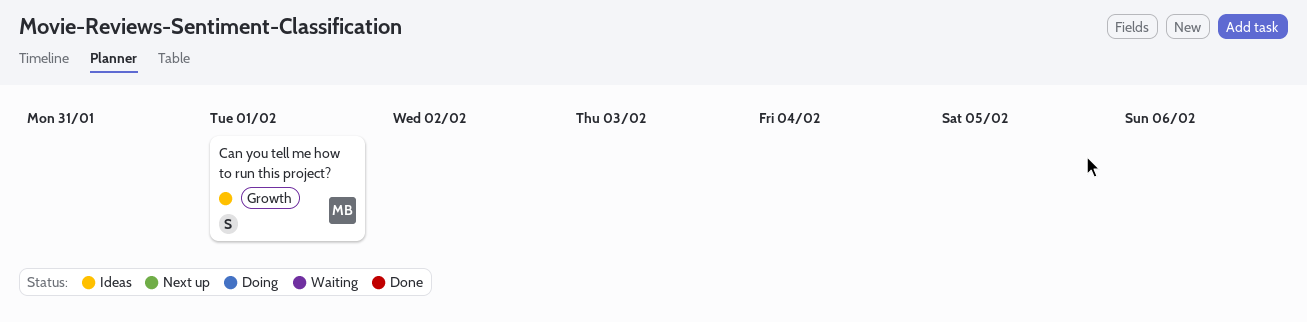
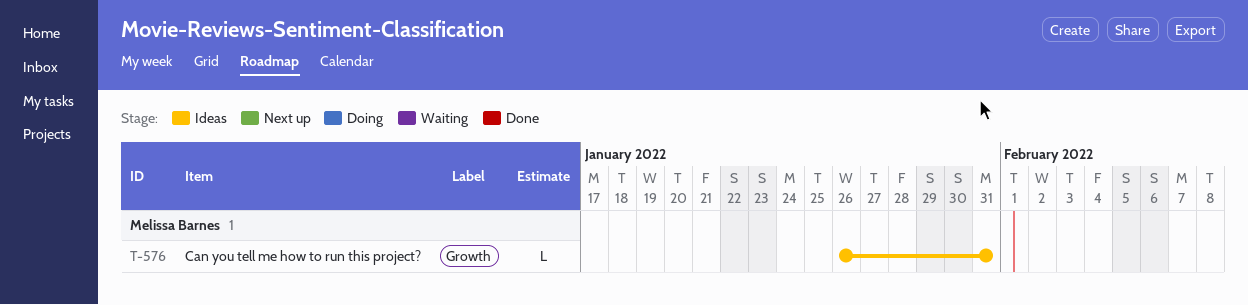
Can you tell me how to run this project?, estimate: S -> L
Can you tell me how to run this project?, due: Feb 1 -> Jan 31

